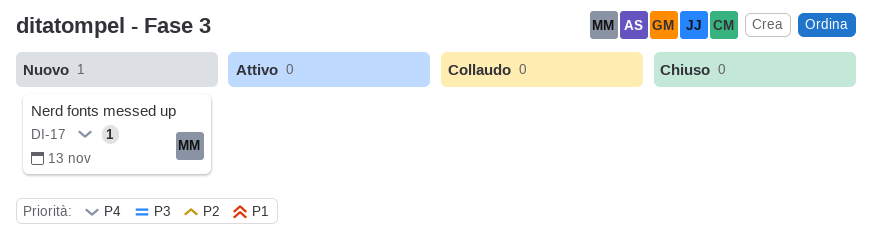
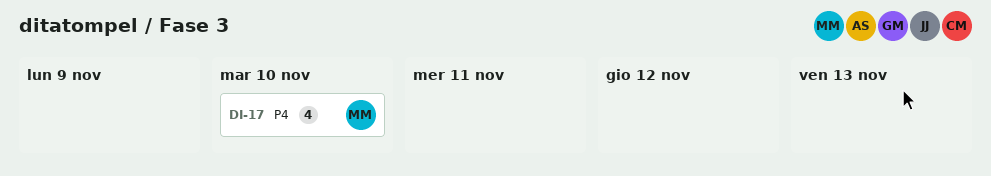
DI-17, estimate: 1 -> 4
DI-17, due: Nov 13 -> Nov 10

